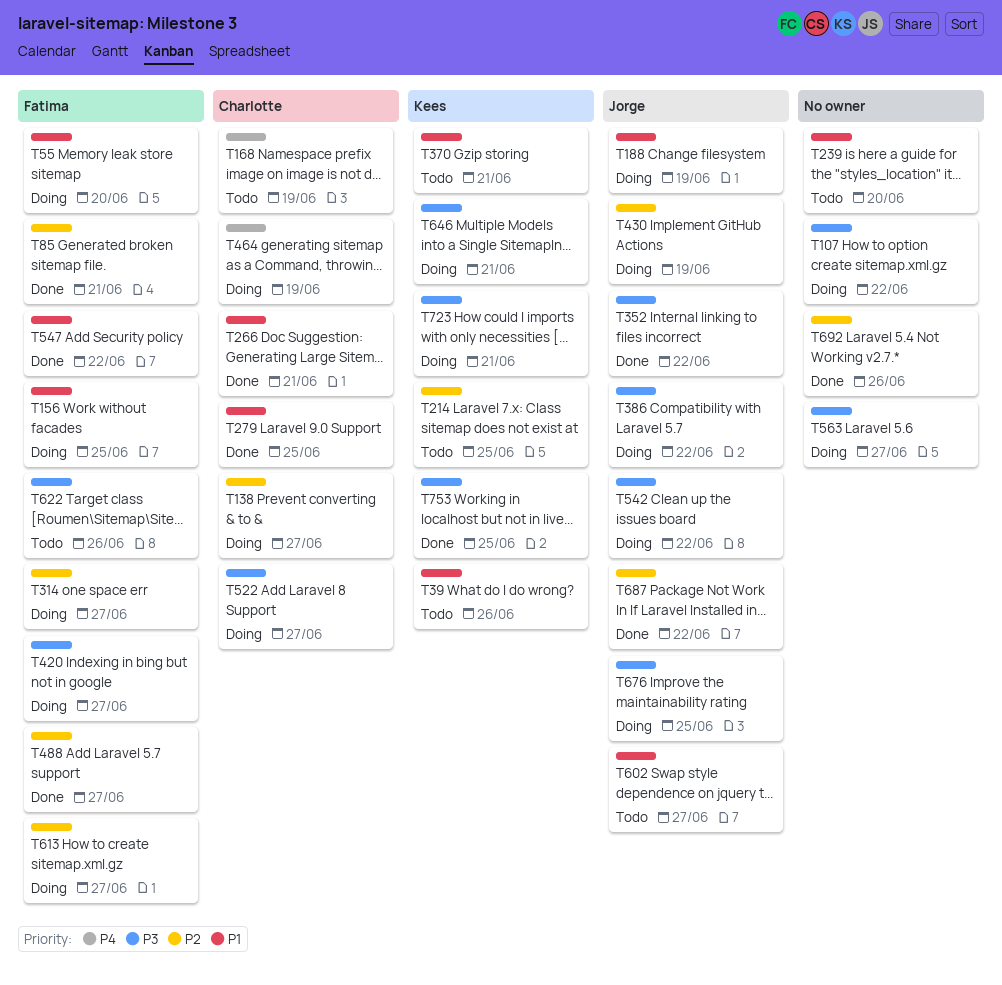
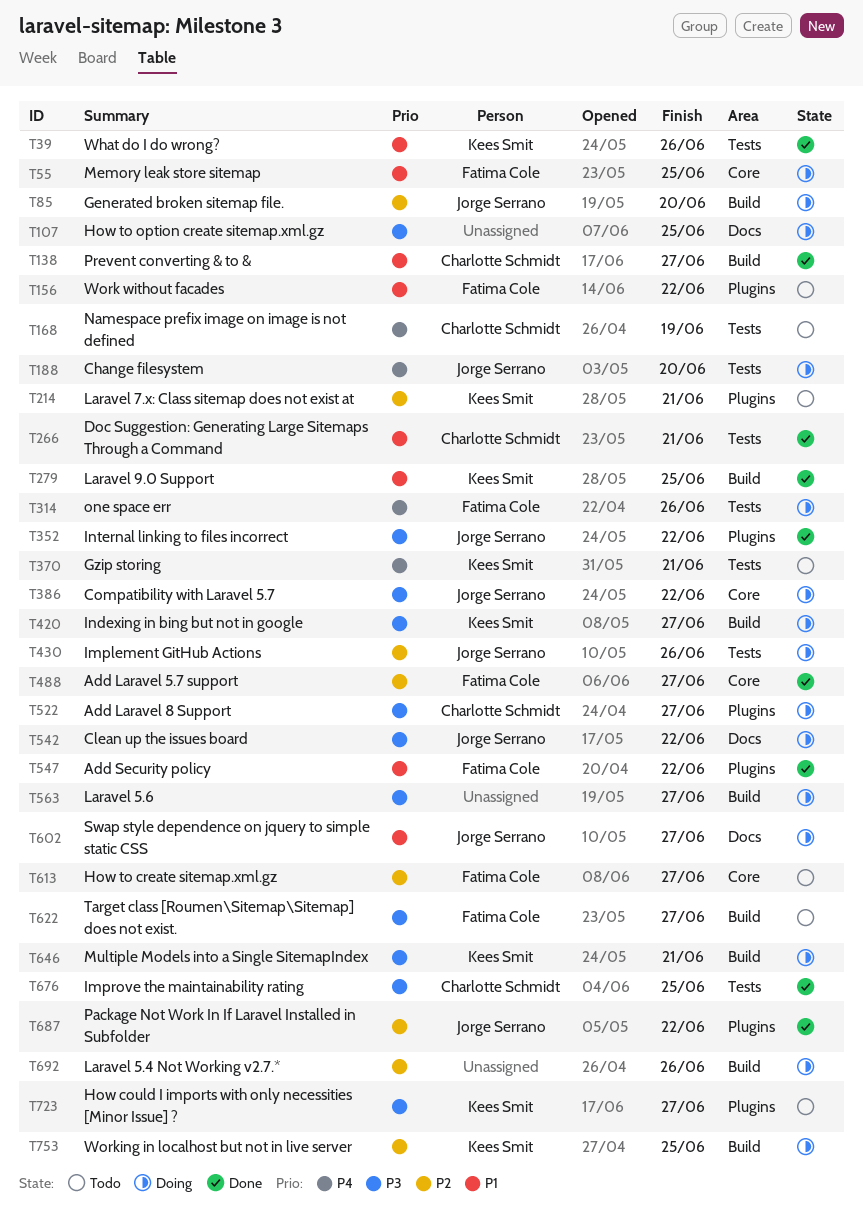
T39, status: Todo -> Done
T55, due: Jun 20 -> Jun 25
T85, status: Done -> Doing
T85, owner: Fatima Cole -> Jorge Serrano
T85, due: Jun 21 -> Jun 20
T107, due: Jun 22 -> Jun 25
T138, status: Doing -> Done
T138, priority: P2 -> P1
T156, status: Doing -> Todo
T156, due: Jun 25 -> Jun 22
T188, priority: P1 -> P4
T188, due: Jun 19 -> Jun 20
T214, due: Jun 25 -> Jun 21
T239: present -> none
T279, owner: Charlotte Schmidt -> Kees Smit
T314, priority: P2 -> P4
T314, due: Jun 27 -> Jun 26
T370, priority: P1 -> P4
T420, owner: Fatima Cole -> Kees Smit
T430, due: Jun 19 -> Jun 26
T464: present -> none
T602, status: Todo -> Doing
T613, status: Doing -> Todo
T622, due: Jun 26 -> Jun 27
T676, status: Doing -> Done
T676, owner: Jorge Serrano -> Charlotte Schmidt
T692, status: Done -> Doing
T723, status: Doing -> Todo
T723, due: Jun 21 -> Jun 27
T753, status: Done -> Doing
T753, priority: P3 -> P2

